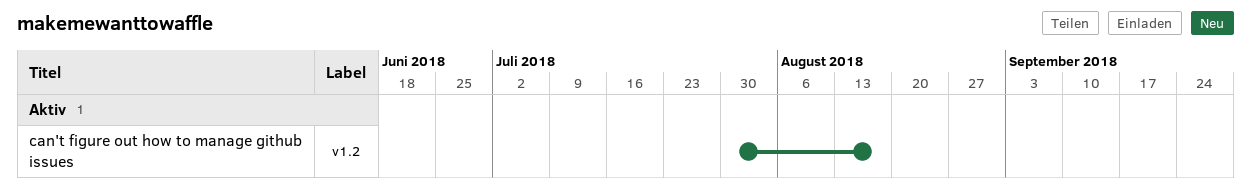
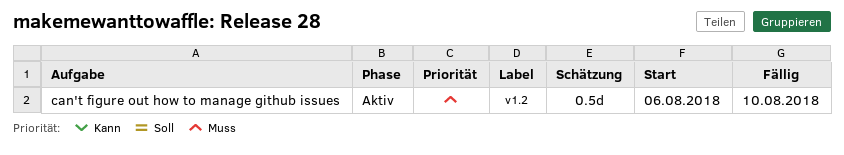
can't figure out how to manage github issues, start: Jul 30 -> Aug 6
can't figure out how to manage github issues, due: Aug 17 -> Aug 10

